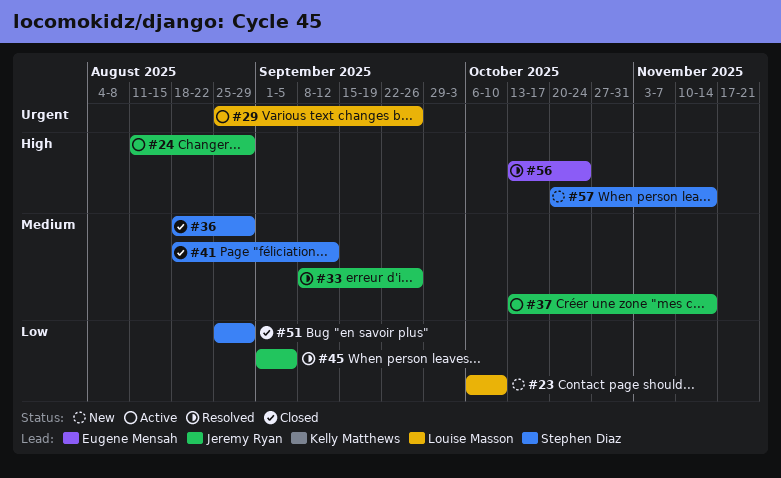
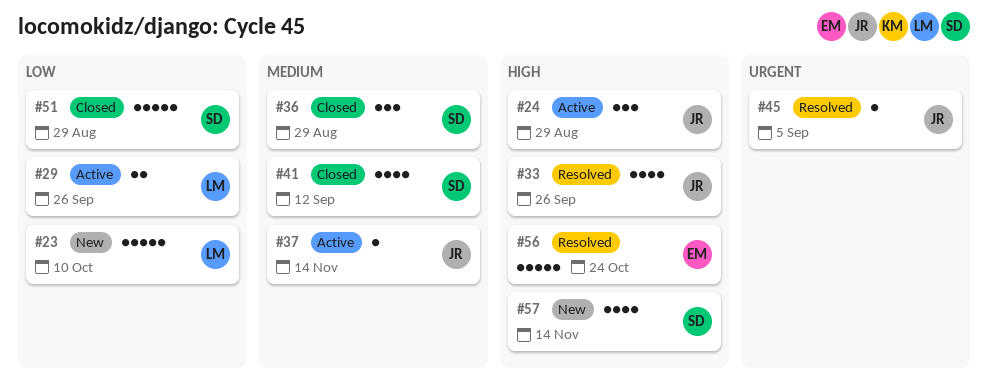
#29, priority: Urgent -> Low
#33, priority: Medium -> High
#45, priority: Low -> Urgent

